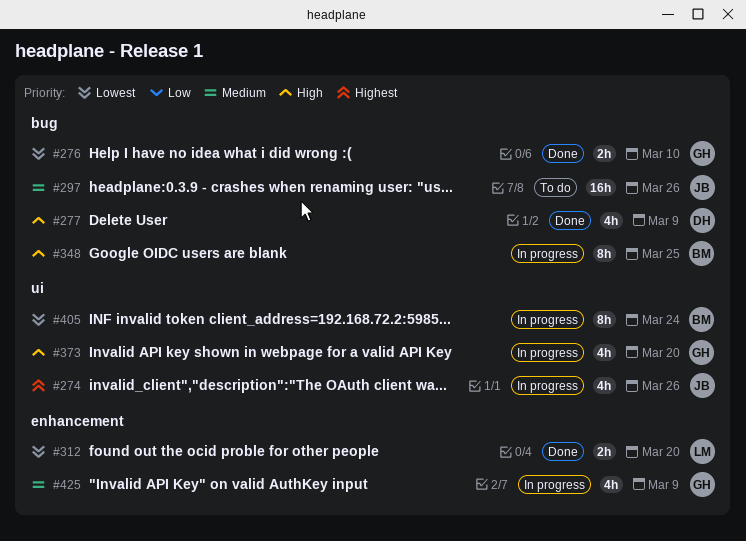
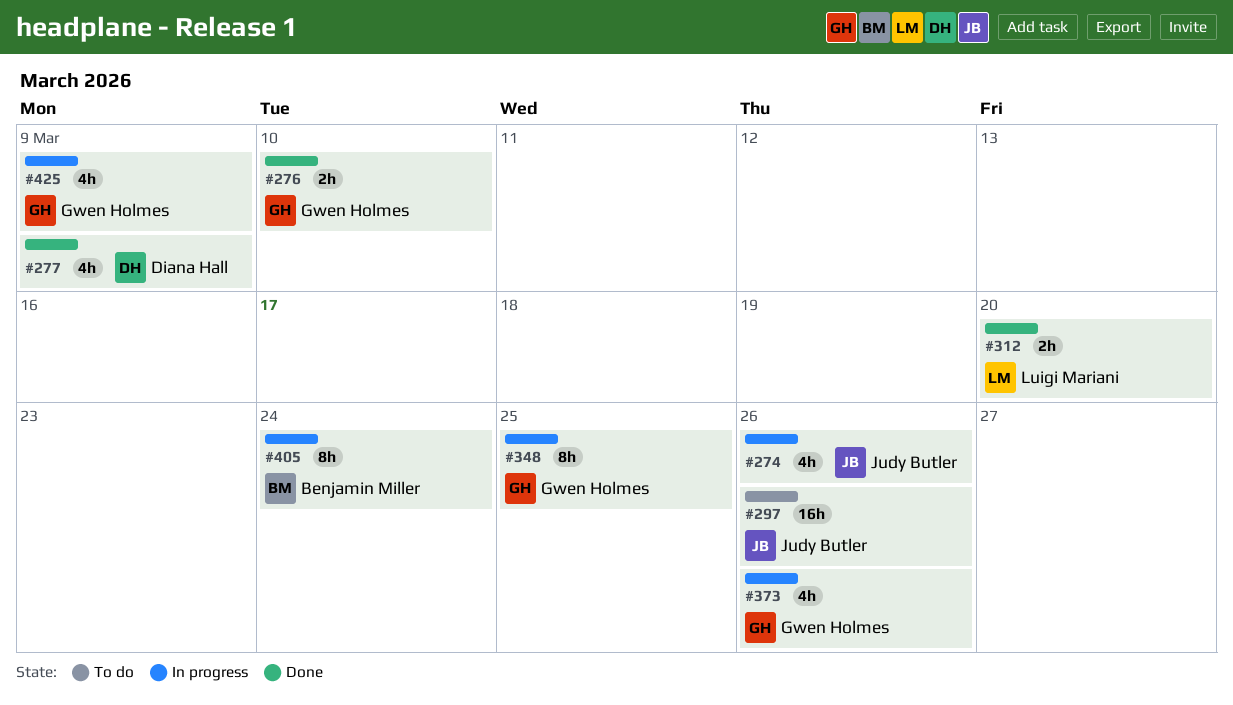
#348, owner: Benjamin Miller -> Gwen Holmes
#373, due: Mar 20 -> Mar 26

